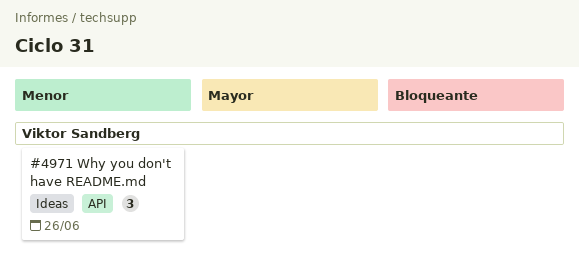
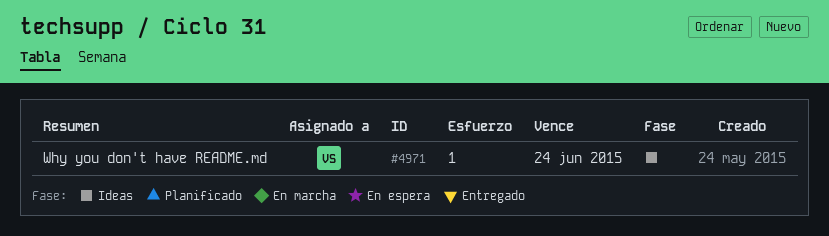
#4971, estimate: 3 -> 1
#4971, due: Jun 26 -> Jun 24

